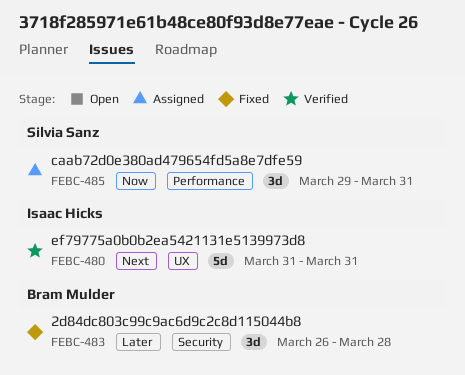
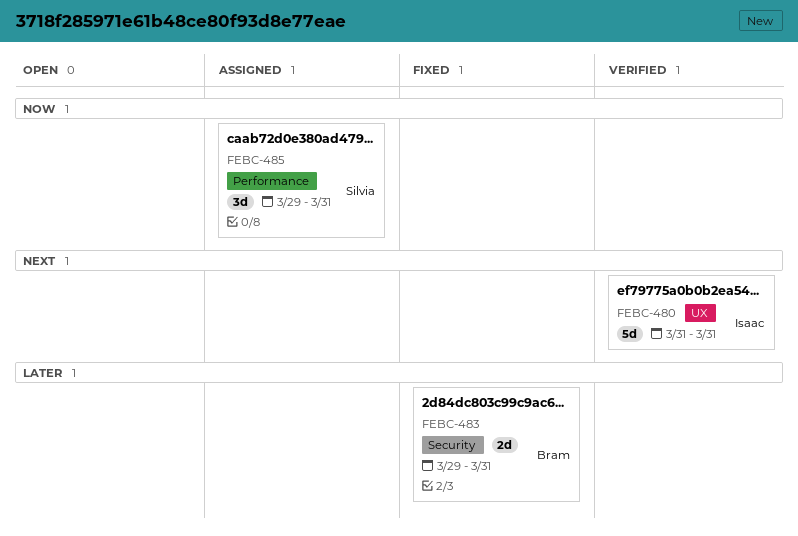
FEBC-483, estimate: 3d -> 2d
FEBC-483, start: Mar 26 -> Mar 29
FEBC-483, due: Mar 28 -> Mar 31

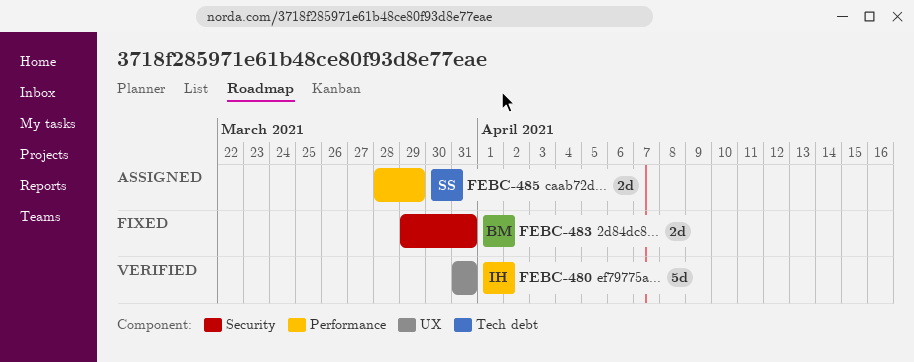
FEBC-485, estimate: 3d -> 2d
FEBC-485, start: Mar 29 -> Mar 28
FEBC-485, due: Mar 31 -> Mar 29

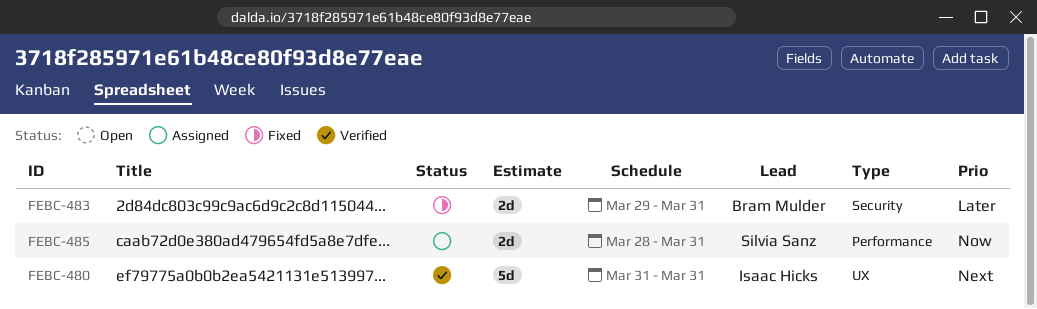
FEBC-485, due: Mar 29 -> Mar 31

